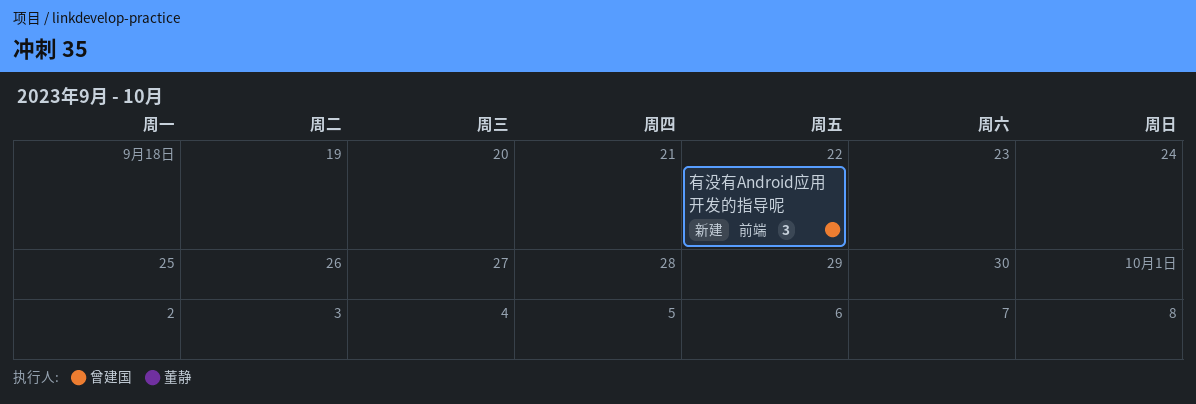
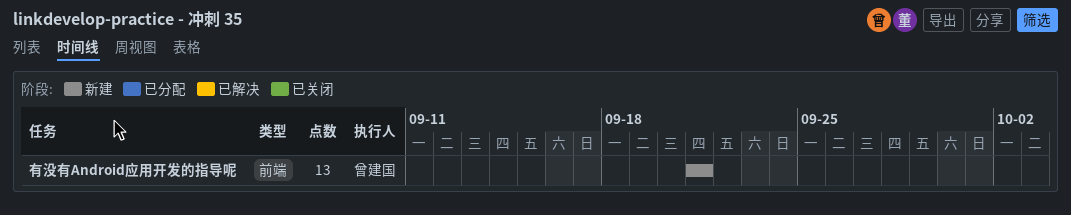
有没有Android应用开发的指导呢, estimate: 3 -> 13
有没有Android应用开发的指导呢, due: Sep 22 -> Sep 21

